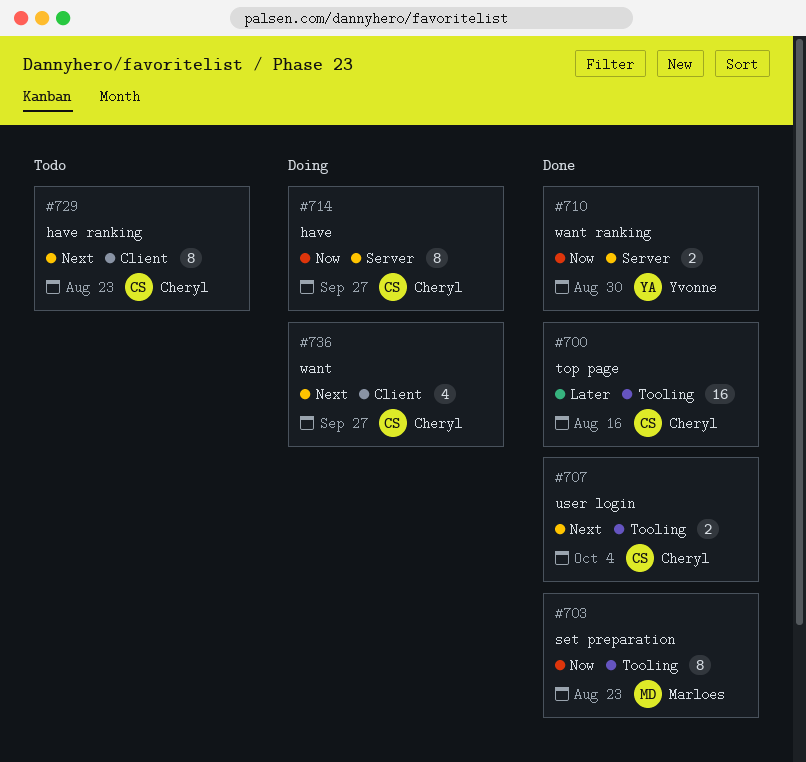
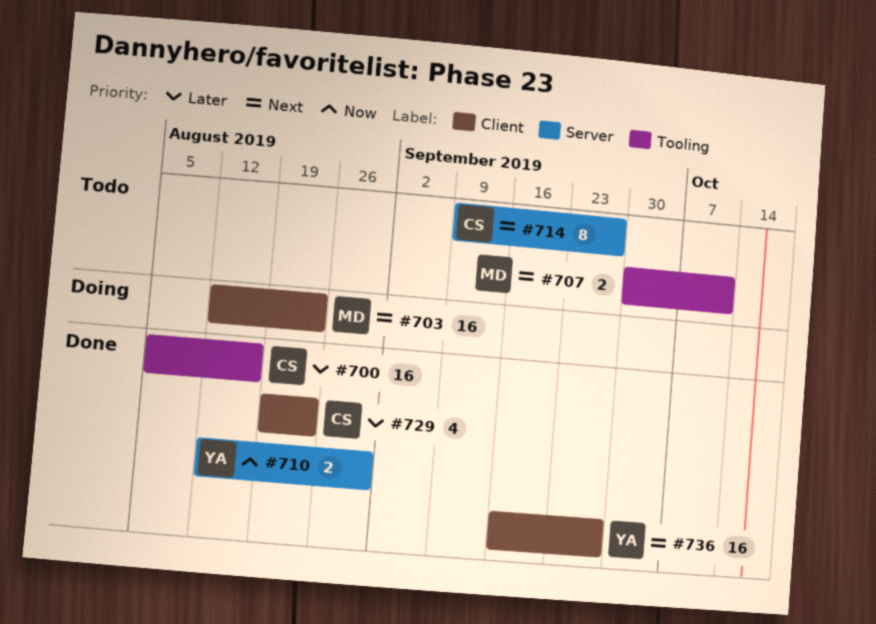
#703, status: Done -> Doing
#703, priority: Now -> Next
#703, label: Tooling -> Client
#703, estimate: 8 -> 16
#707, status: Done -> Todo
#707, owner: Cheryl -> Marloes
#707, due: Oct 4 -> Oct 11
#714, status: Doing -> Todo
#714, priority: Now -> Next
#729, status: Todo -> Done
#729, priority: Next -> Later
#729, estimate: 8 -> 4
#736, status: Doing -> Done
#736, owner: Cheryl -> Yvonne
#736, estimate: 4 -> 16

